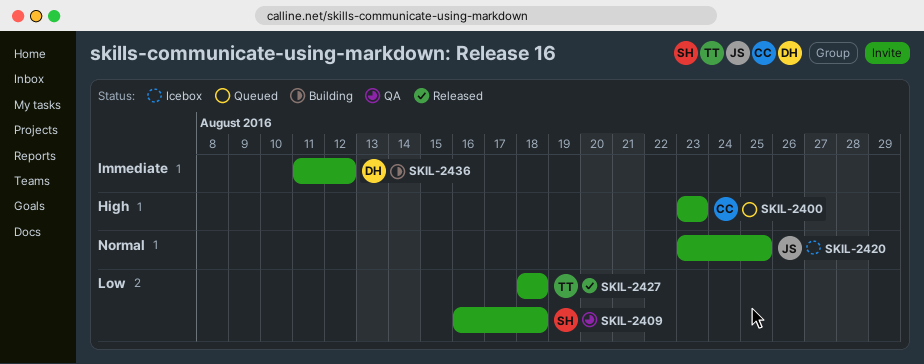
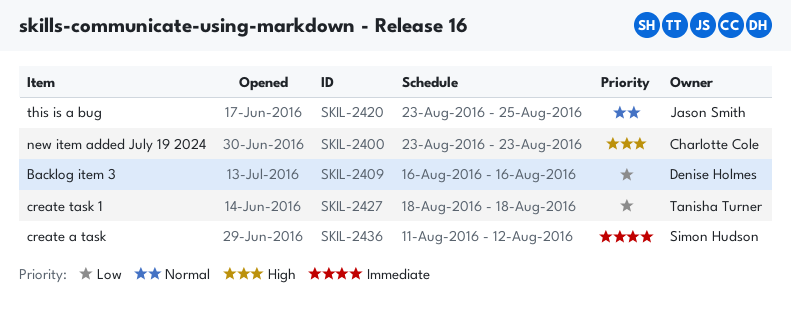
SKIL-2409, owner: Simon Hudson -> Denise Holmes
SKIL-2409, due: Aug 18 -> Aug 16
SKIL-2436, owner: Denise Holmes -> Simon Hudson

